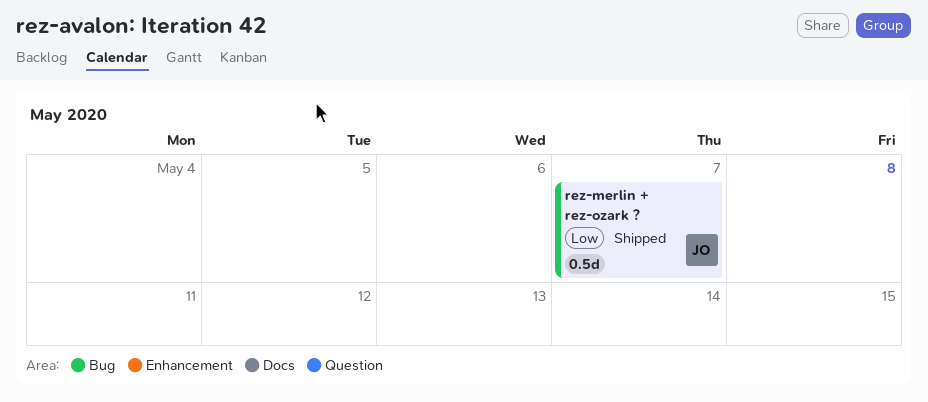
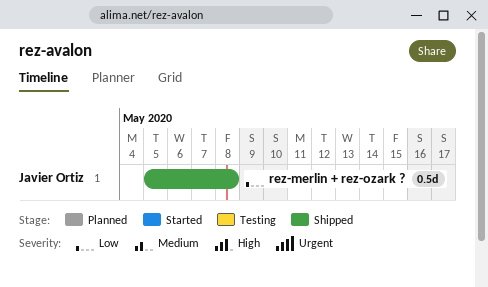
rez-merlin + rez-ozark ?, due: May 7 -> May 8

